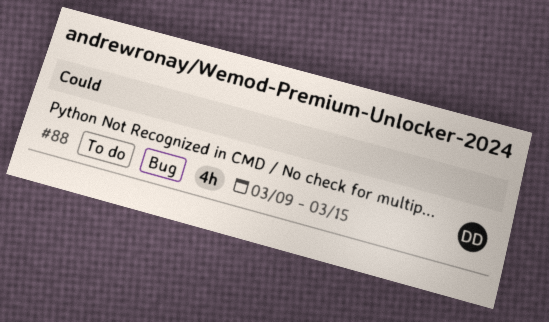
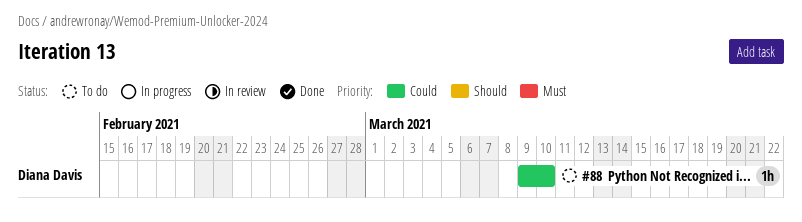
#88, estimate: 4h -> 1h
#88, due: Mar 15 -> Mar 10

